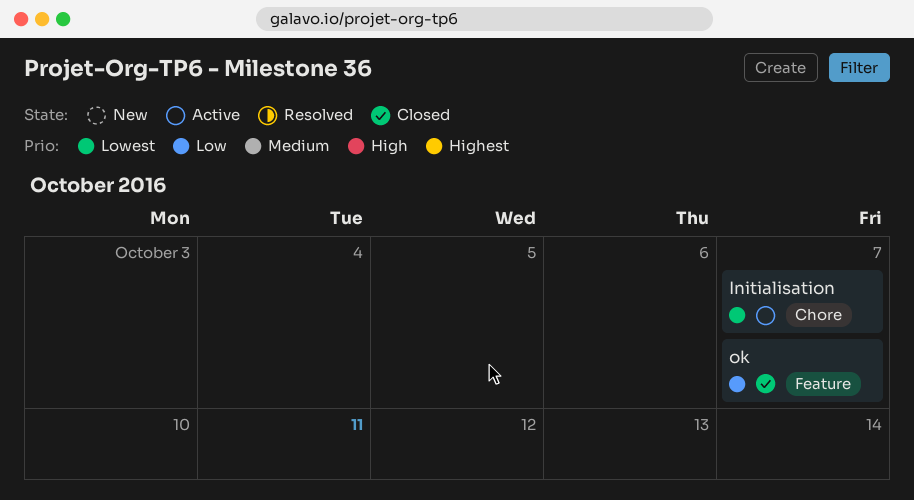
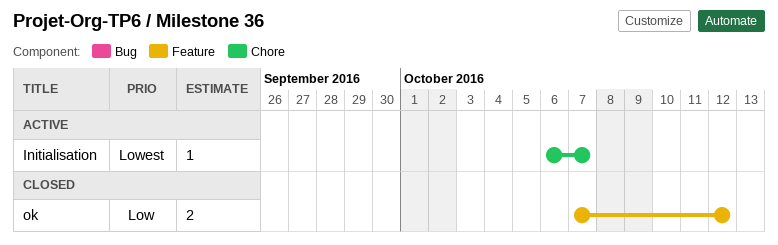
ok, due: Oct 7 -> Oct 12

